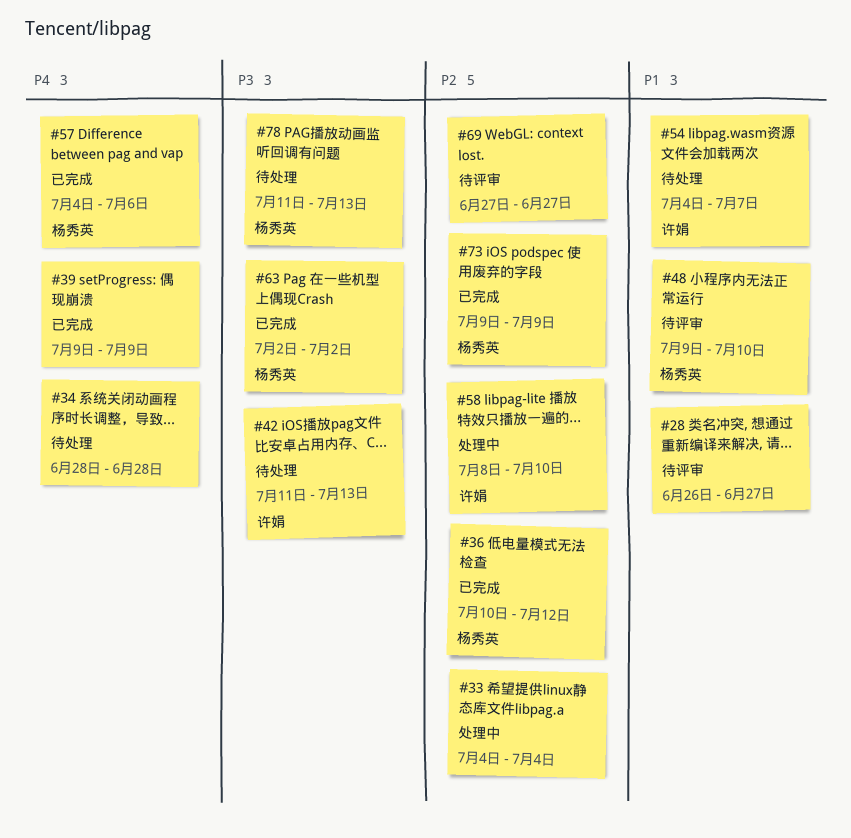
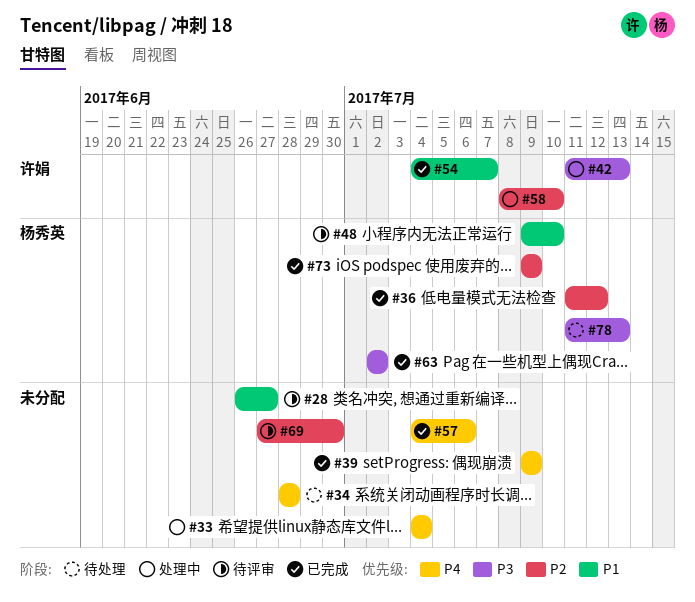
#33, priority: P2 -> P4
#36, start: Jul 10 -> Jul 11
#42, status: 待处理 -> 处理中
#54, status: 待处理 -> 已完成
#57, owner: 杨秀英 -> none
#69, due: Jun 27 -> Jun 30

